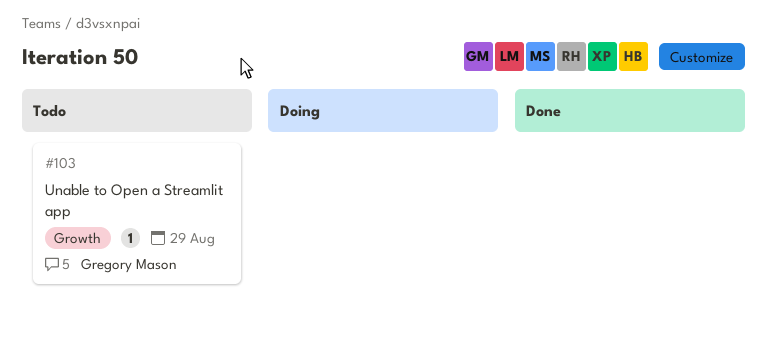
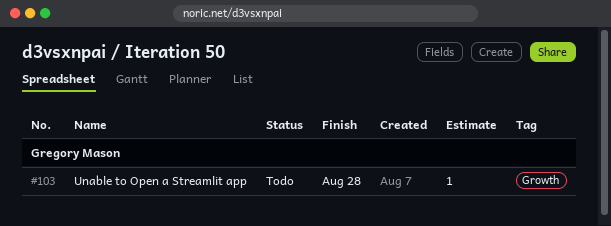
#103, due: Aug 29 -> Aug 28

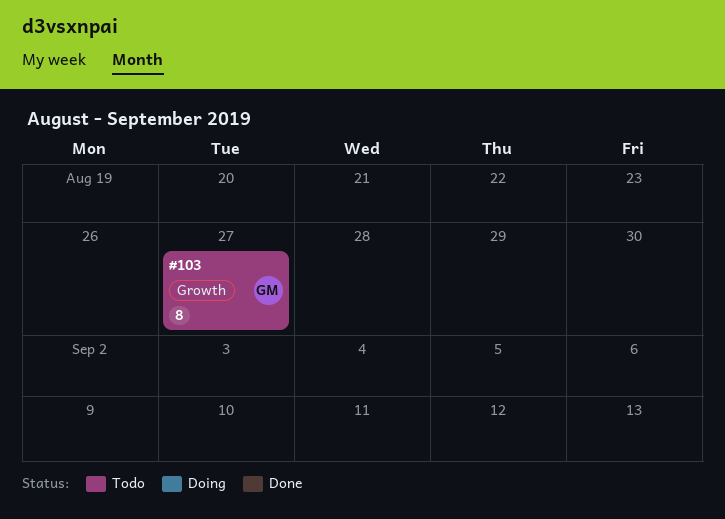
#103, estimate: 1 -> 8
#103, due: Aug 28 -> Aug 27

